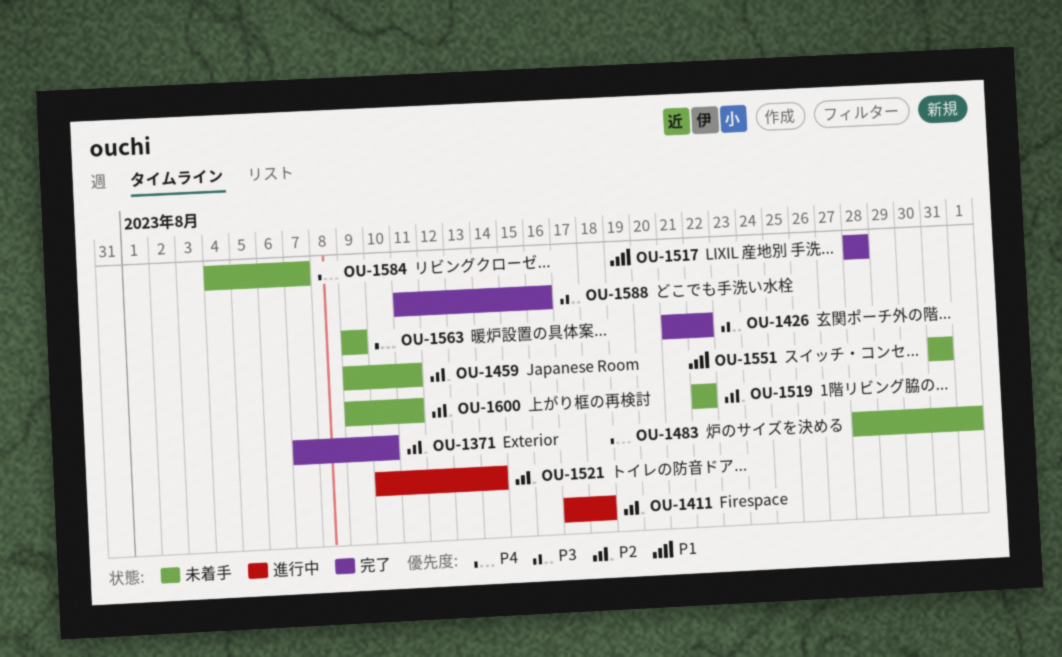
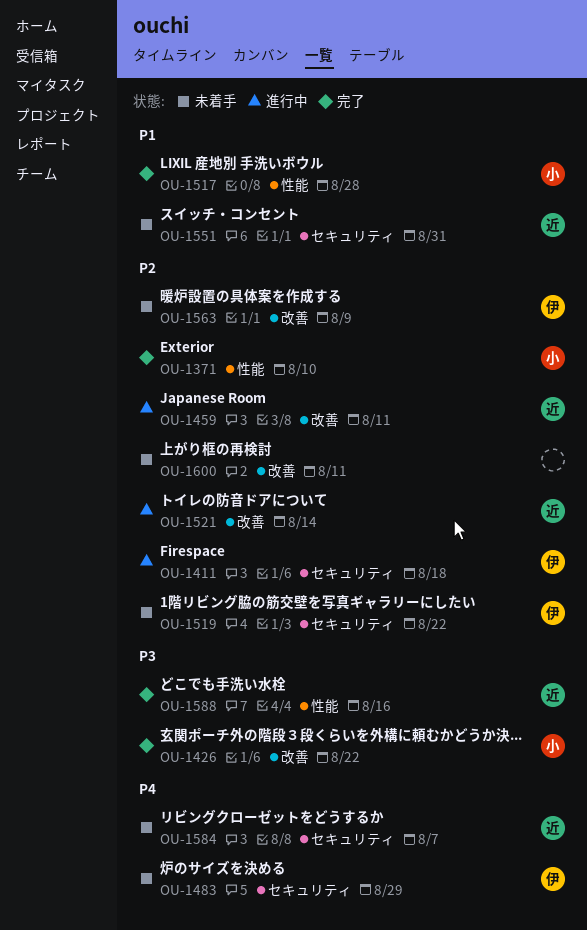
OU-1459, status: 未着手 -> 進行中
OU-1483, due: Sep 1 -> Aug 29
OU-1563, priority: P4 -> P2

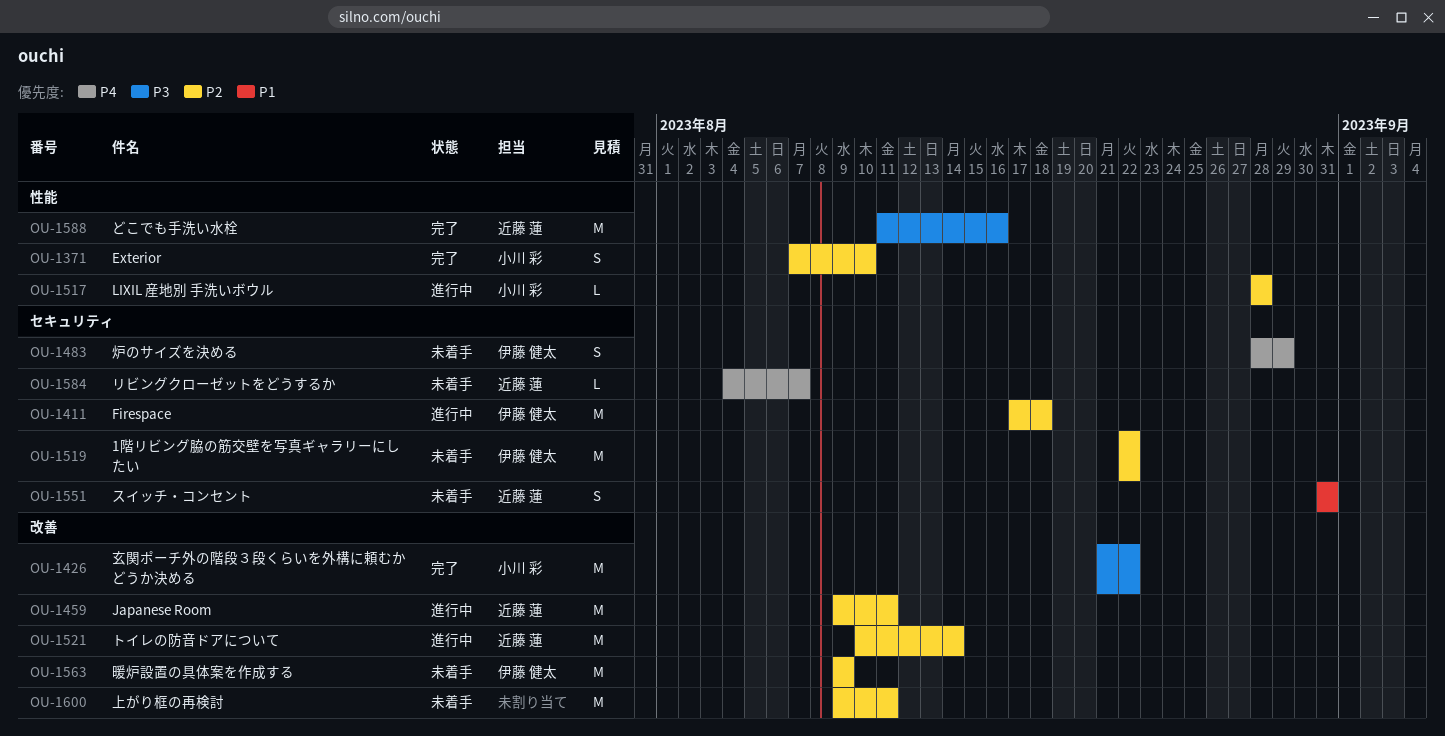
OU-1517, status: 完了 -> 進行中
OU-1517, priority: P1 -> P2

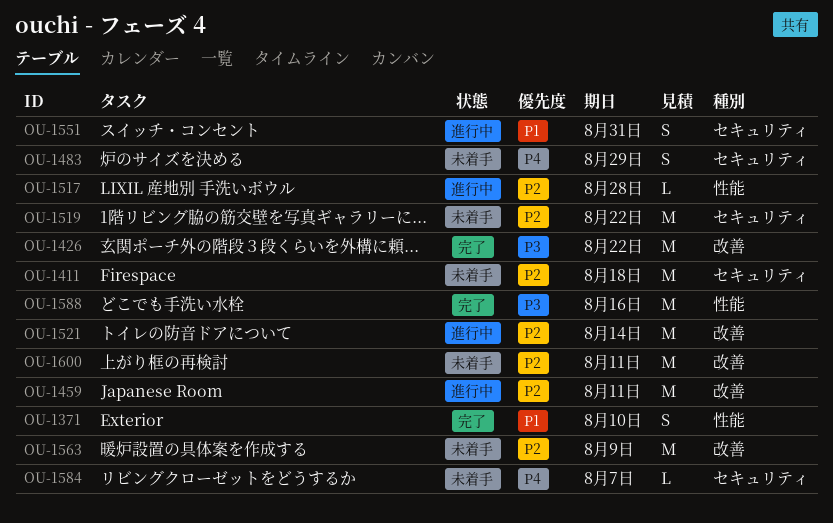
OU-1371, priority: P2 -> P1
OU-1411, status: 進行中 -> 未着手
OU-1551, status: 未着手 -> 進行中

